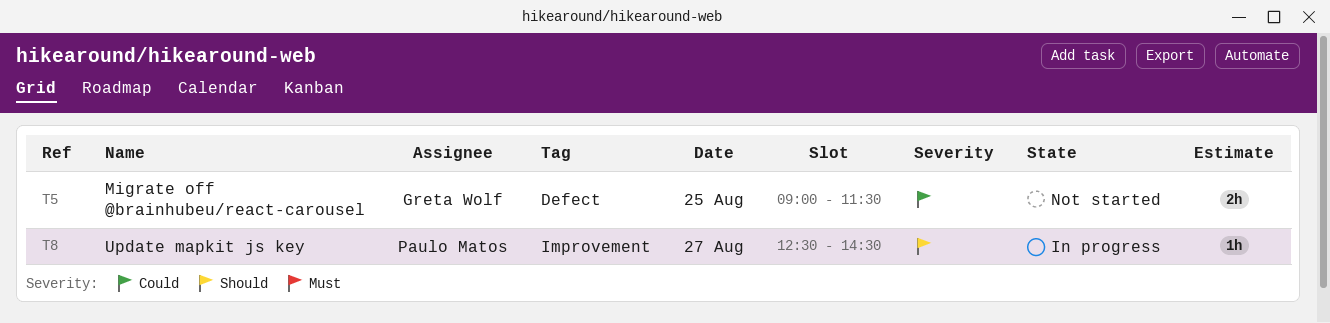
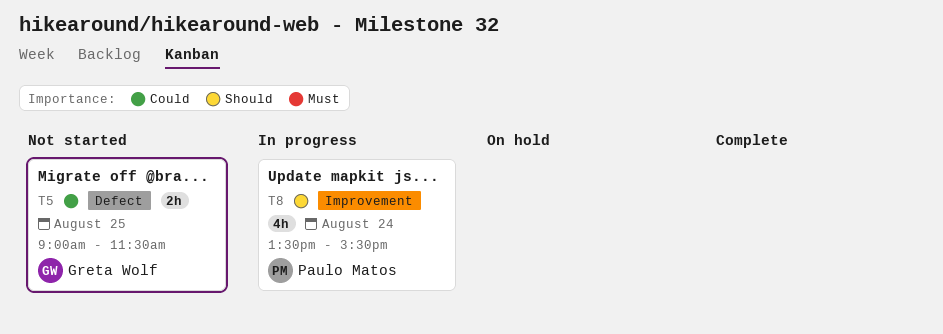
T8, estimate: 1h -> 4h
T8, day: Aug 27 -> Aug 24
T8, begins: 12:30 -> 13:30
T8, ends: 14:30 -> 15:30

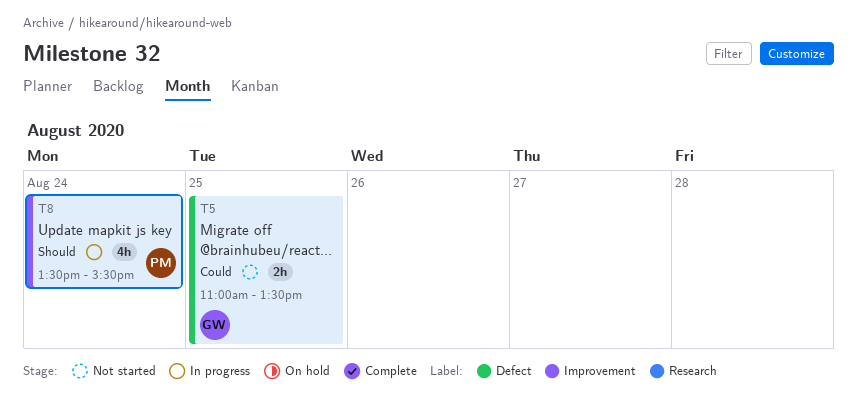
T5, begins: 09:00 -> 11:00
T5, ends: 11:30 -> 13:30

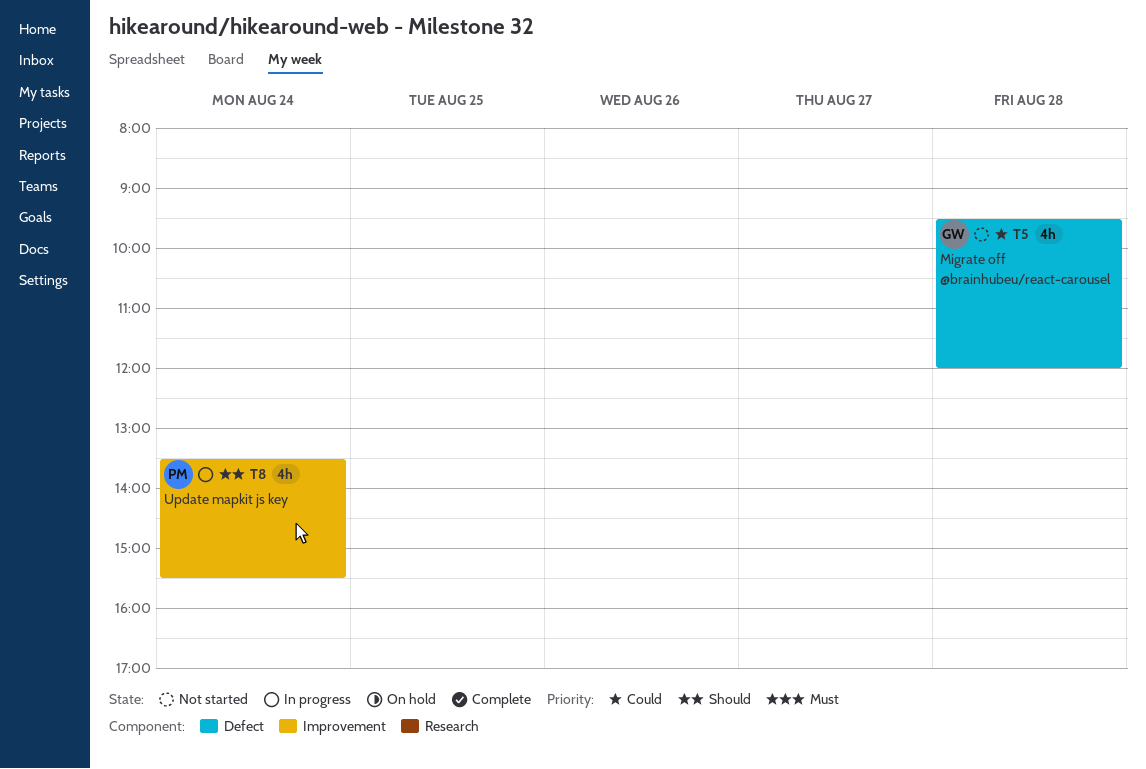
T5, estimate: 2h -> 4h
T5, day: Aug 25 -> Aug 28
T5, begins: 11:00 -> 09:30
T5, ends: 13:30 -> 12:00

